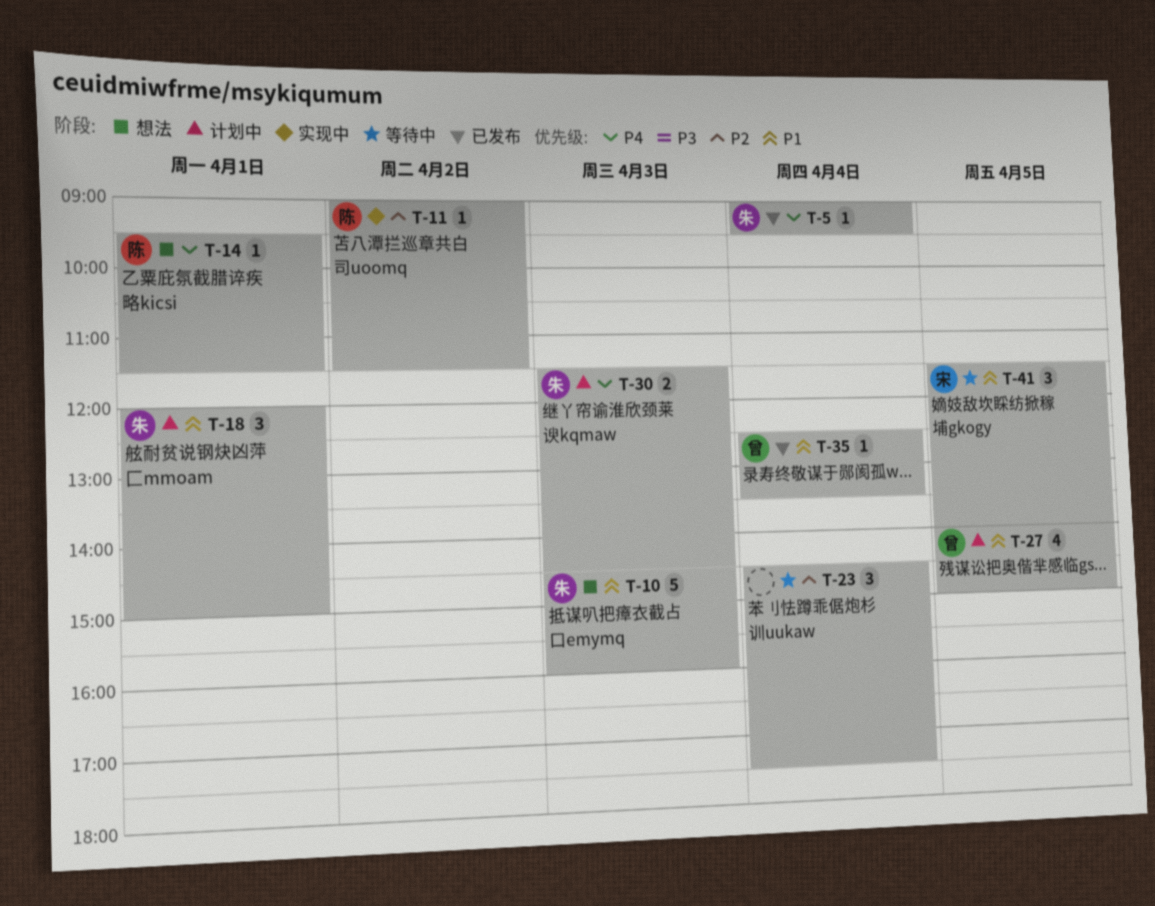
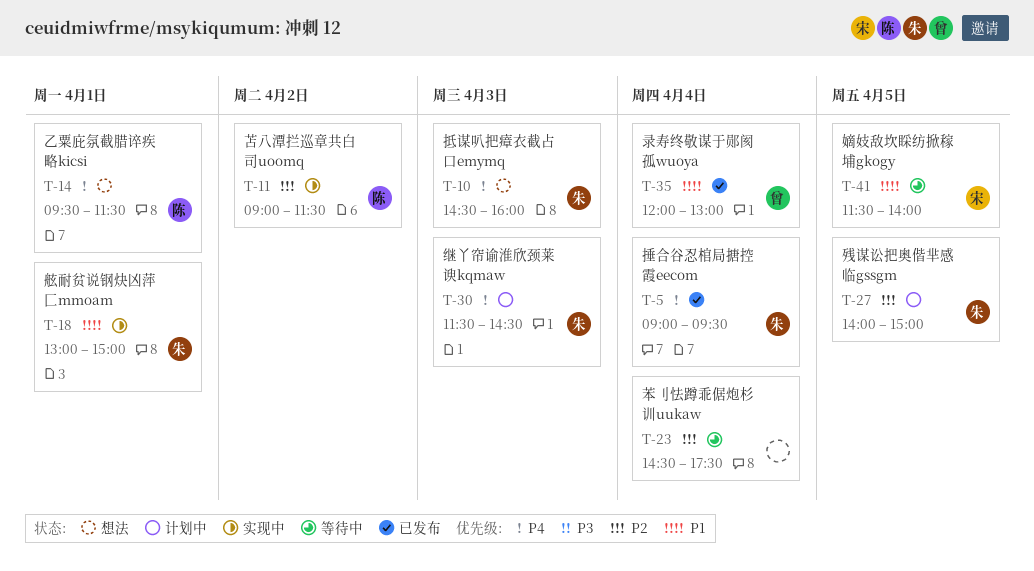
T-10, priority: P1 -> P4
T-18, status: 计划中 -> 实现中
T-18, begins: 12:00 -> 13:00
T-27, owner: 曾 -> 朱
T-27, priority: P1 -> P2
T-35, begins: 12:30 -> 12:00
T-35, ends: 13:30 -> 13:00

